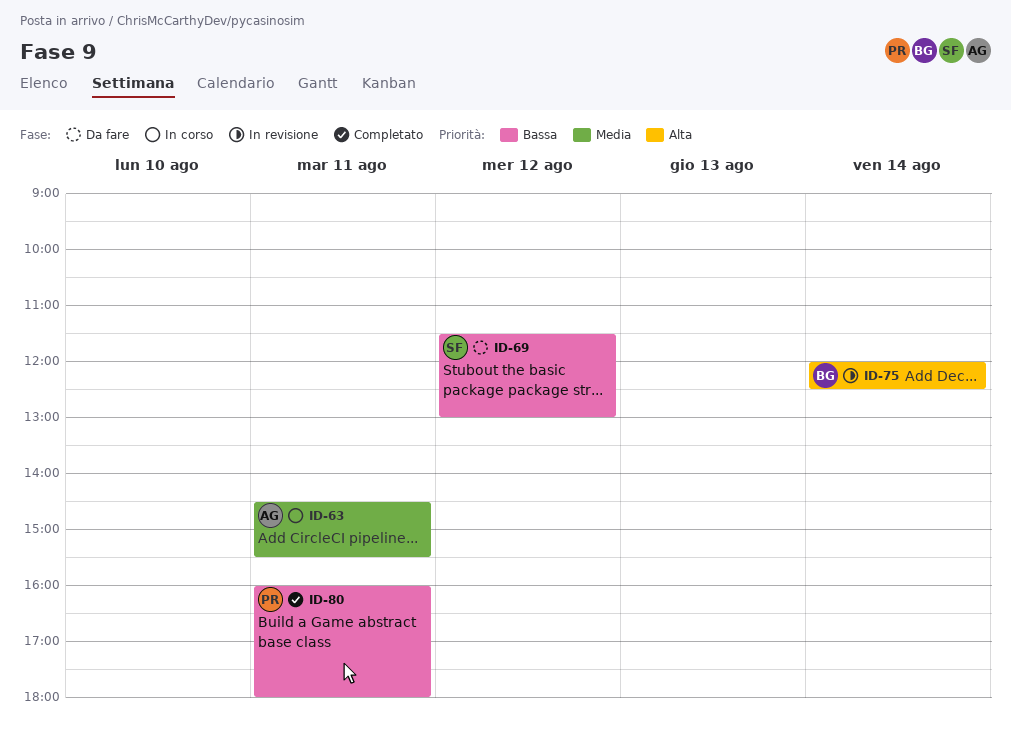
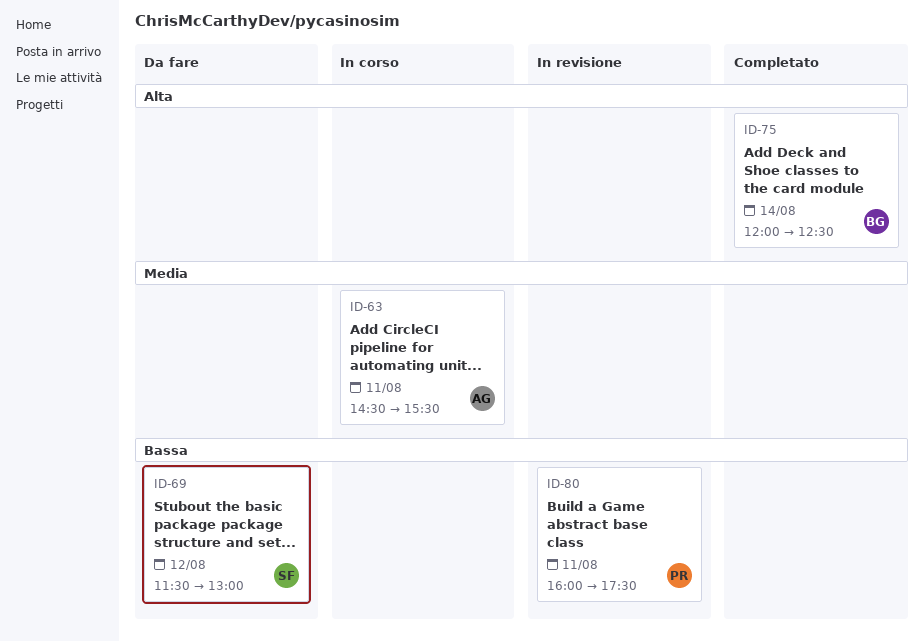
ID-75, status: In revisione -> Completato
ID-80, status: Completato -> In revisione
ID-80, ends: 18:00 -> 17:30

